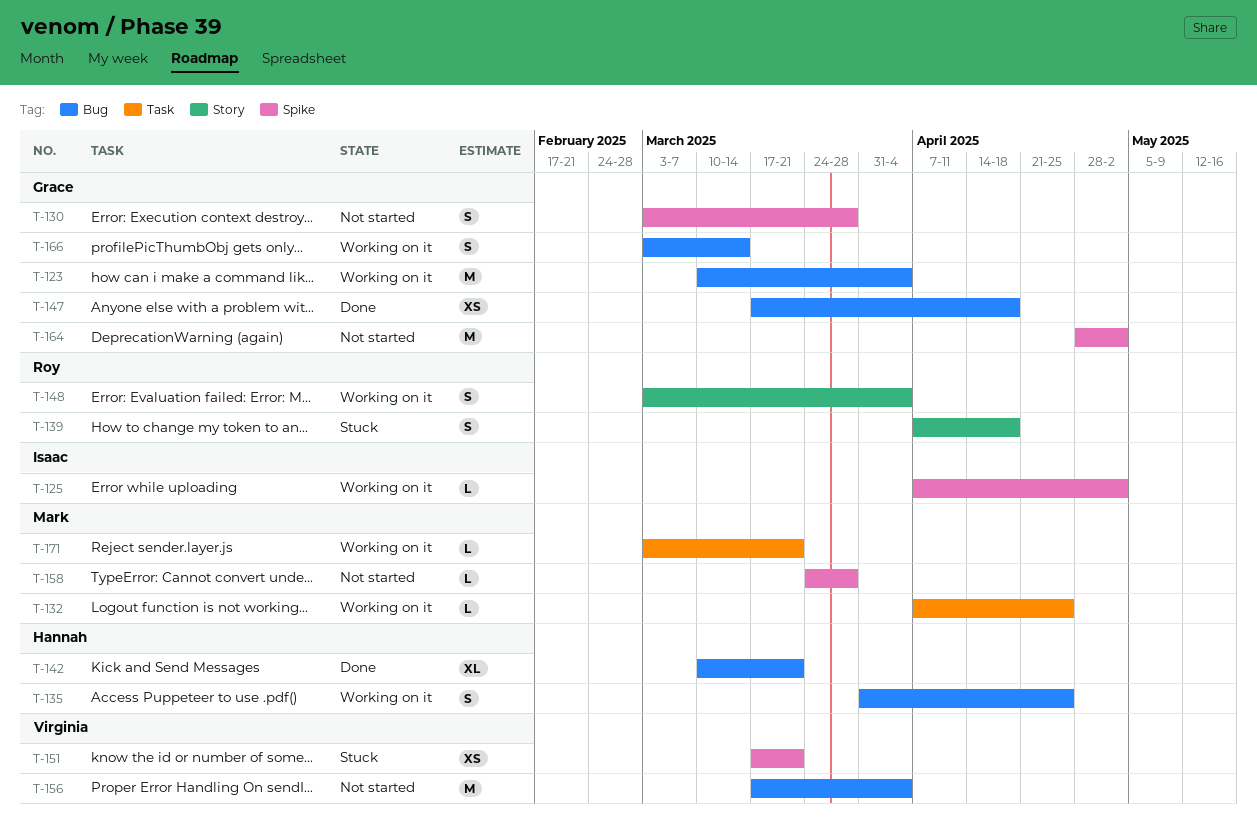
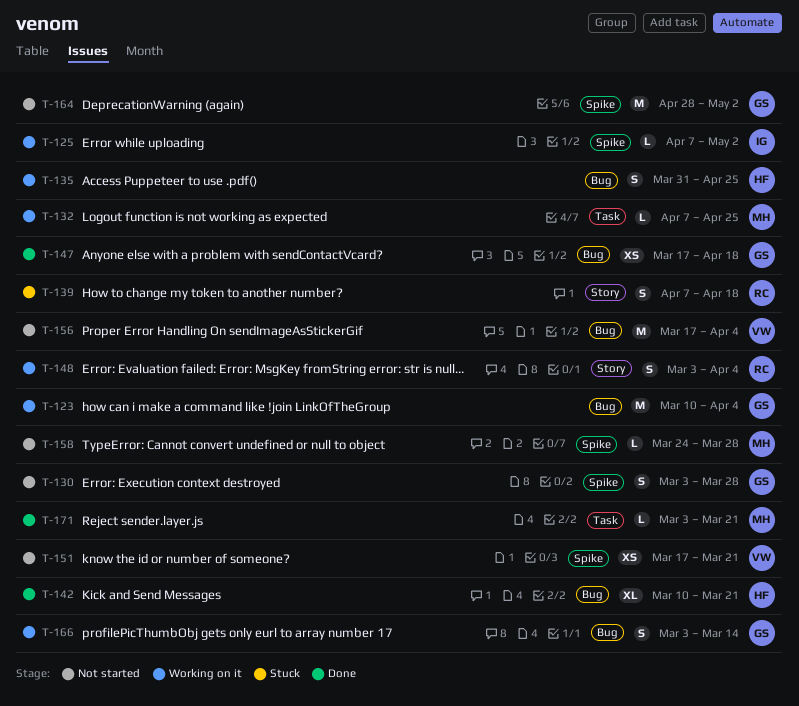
T-151, status: Stuck -> Not started
T-171, status: Working on it -> Done

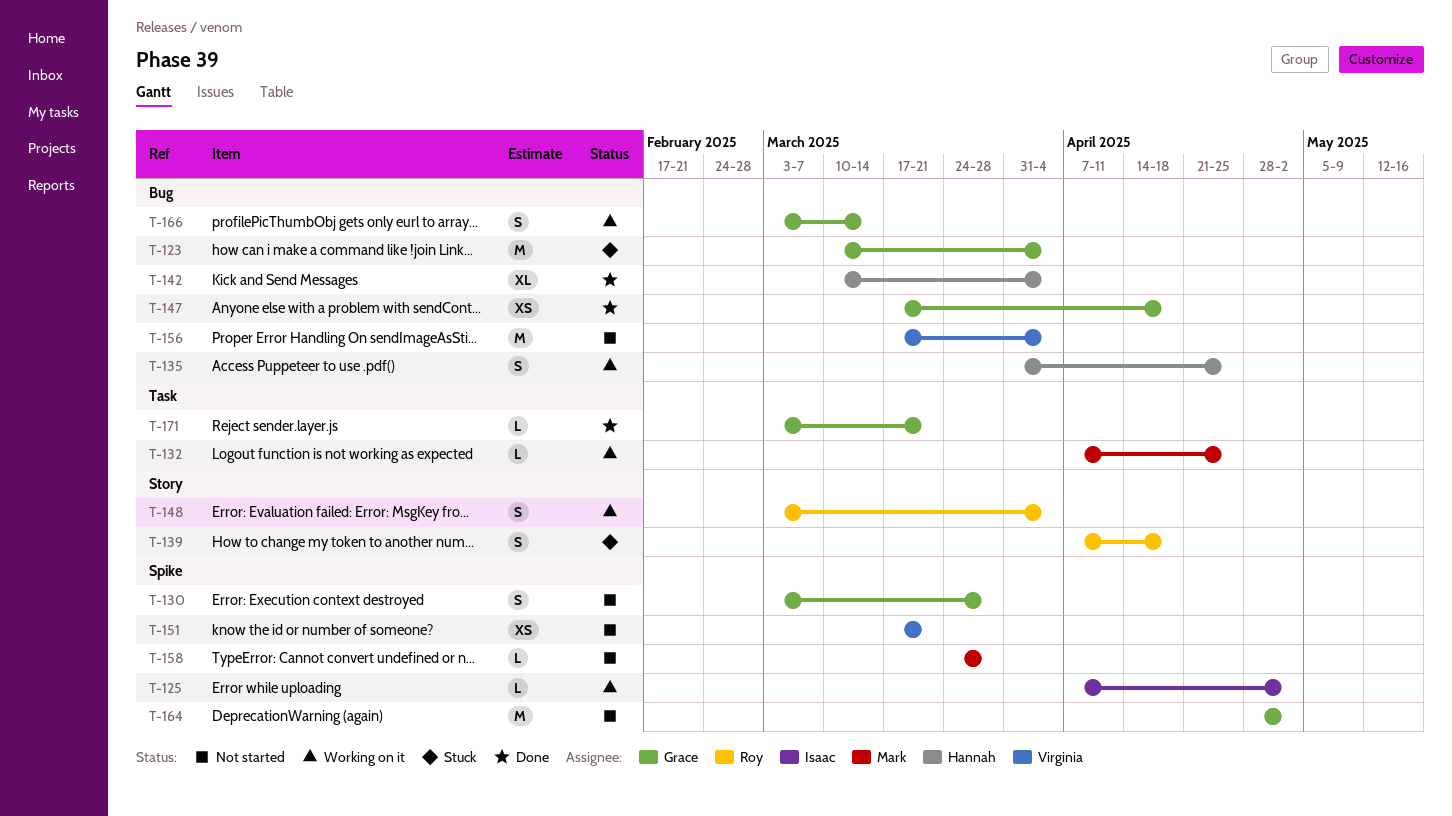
T-123, status: Working on it -> Stuck
T-142, due: Mar 21 -> Apr 4
T-171, owner: Mark -> Grace

